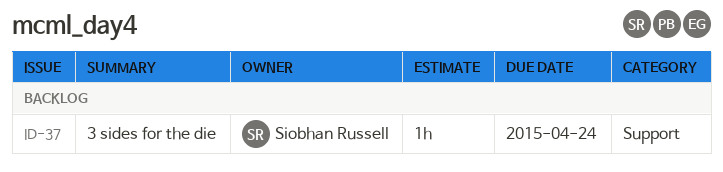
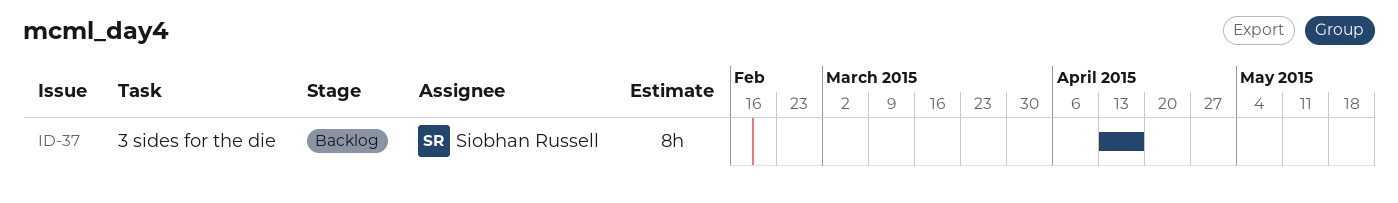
ID-37, estimate: 1h -> 8h
ID-37, due: Apr 24 -> Apr 17

